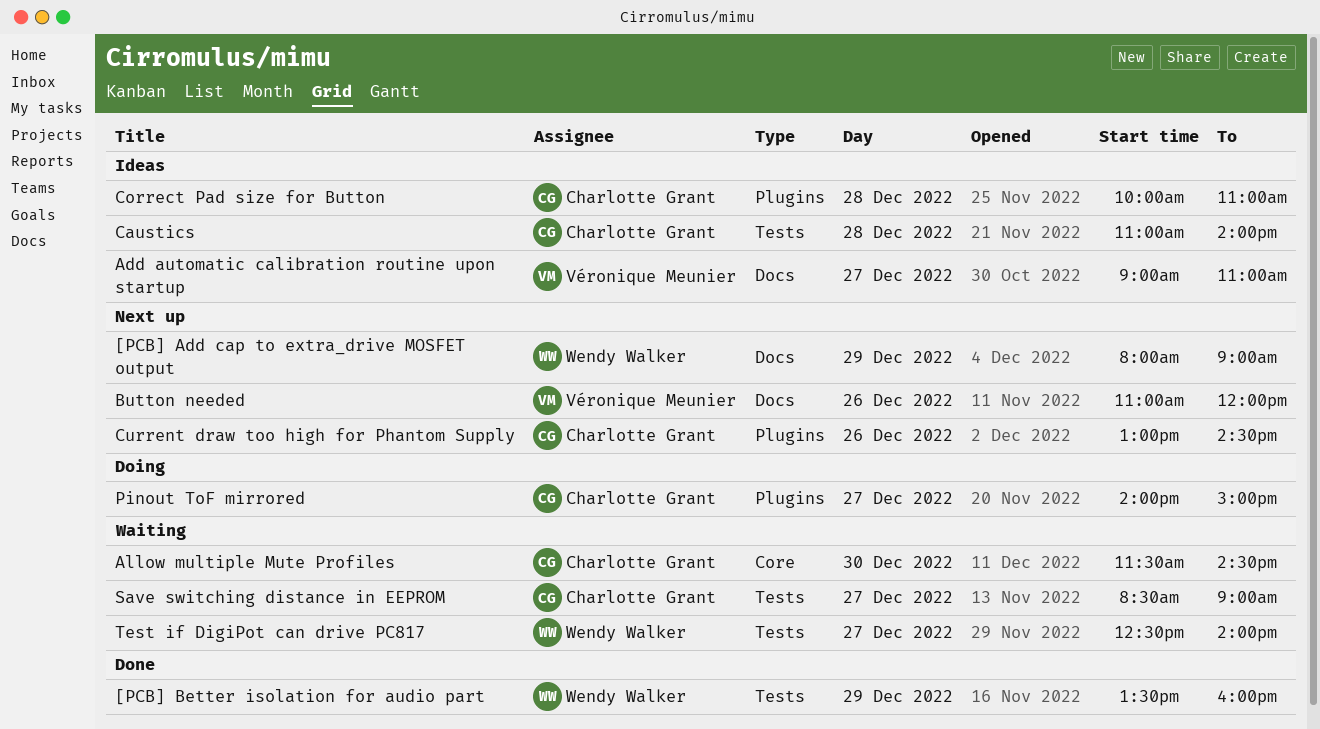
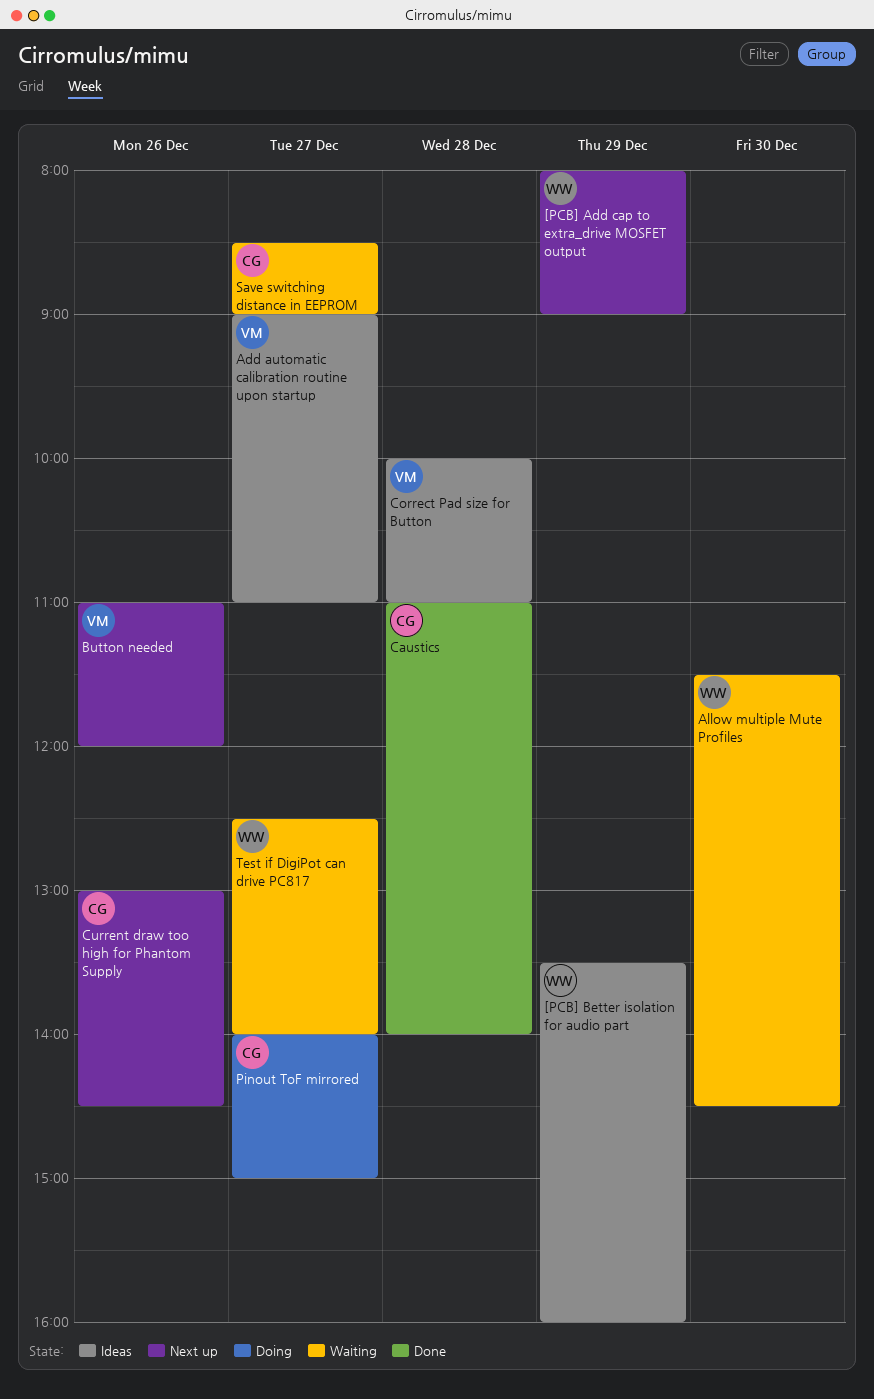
[PCB] Better isolation for audio part, status: Done -> Ideas
Allow multiple Mute Profiles, owner: Charlotte Grant -> Wendy Walker
Caustics, status: Ideas -> Done
Correct Pad size for Button, owner: Charlotte Grant -> Véronique Meunier

